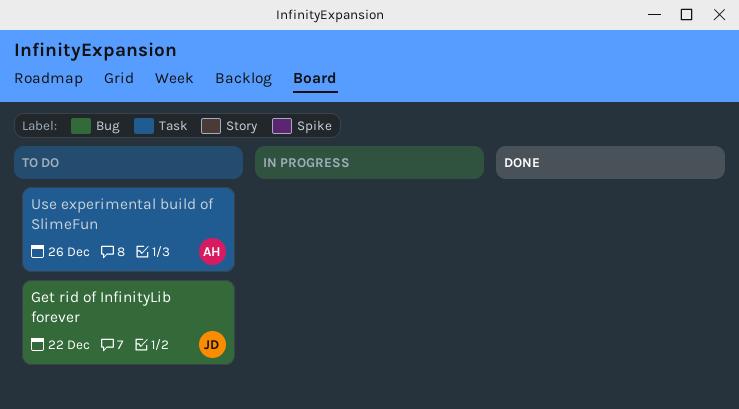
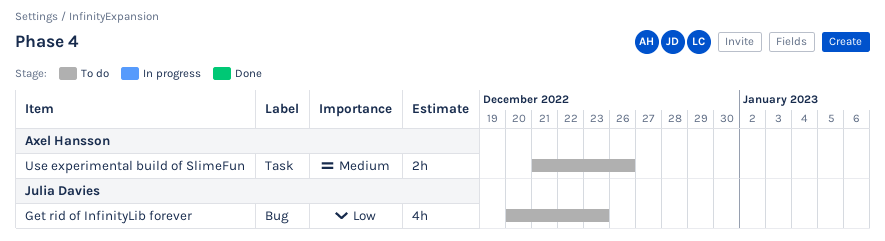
Get rid of InfinityLib forever, due: Dec 22 -> Dec 23

